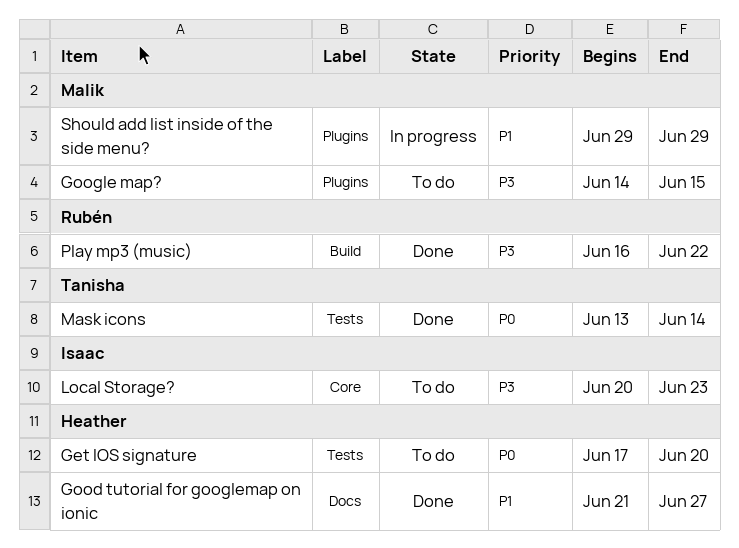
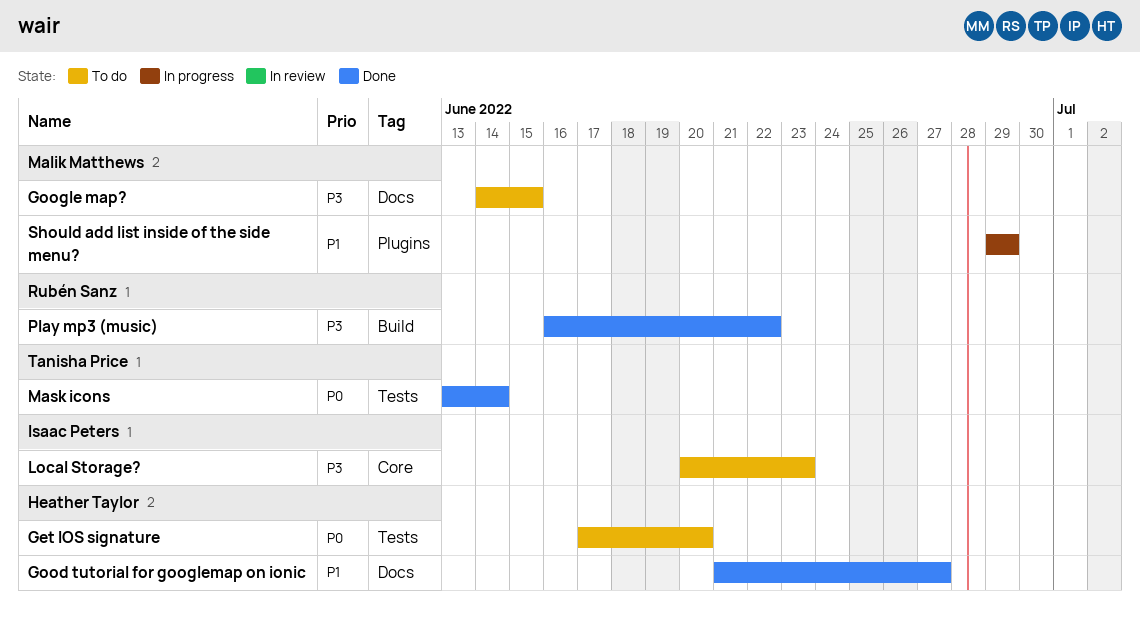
Google map?, label: Plugins -> Docs

